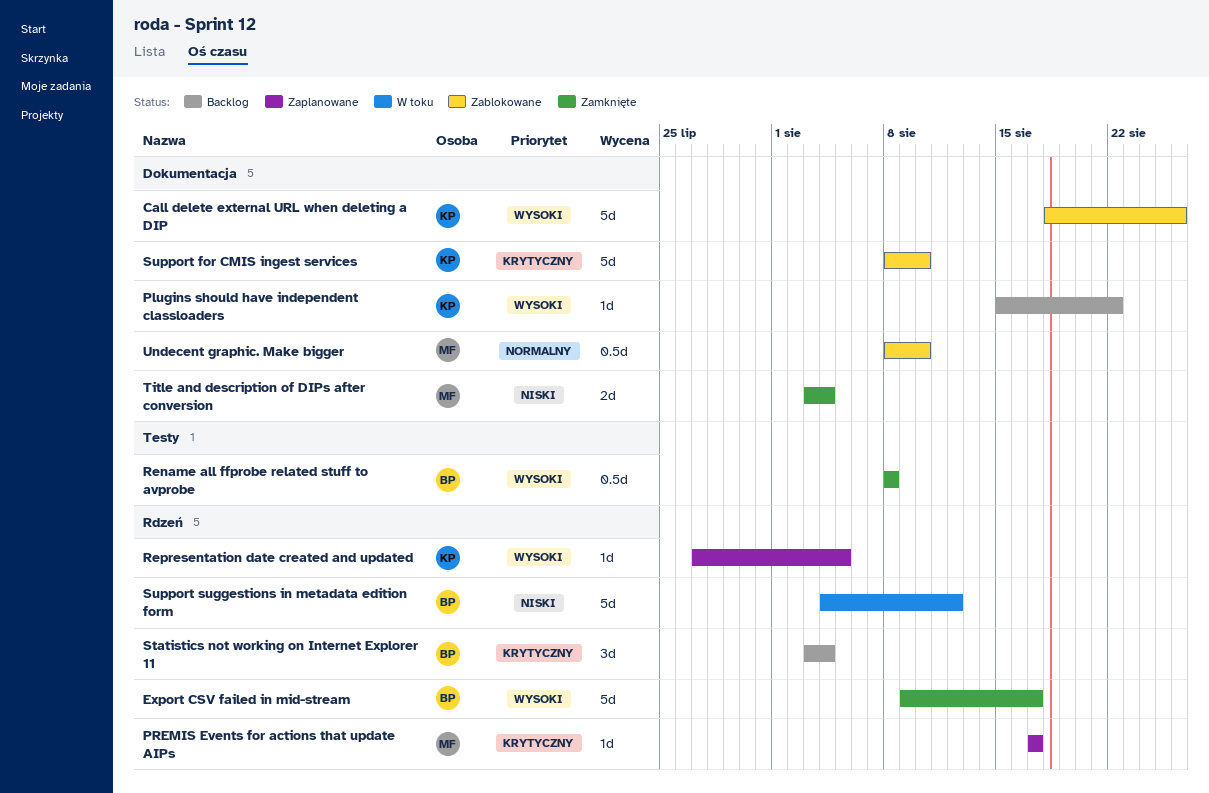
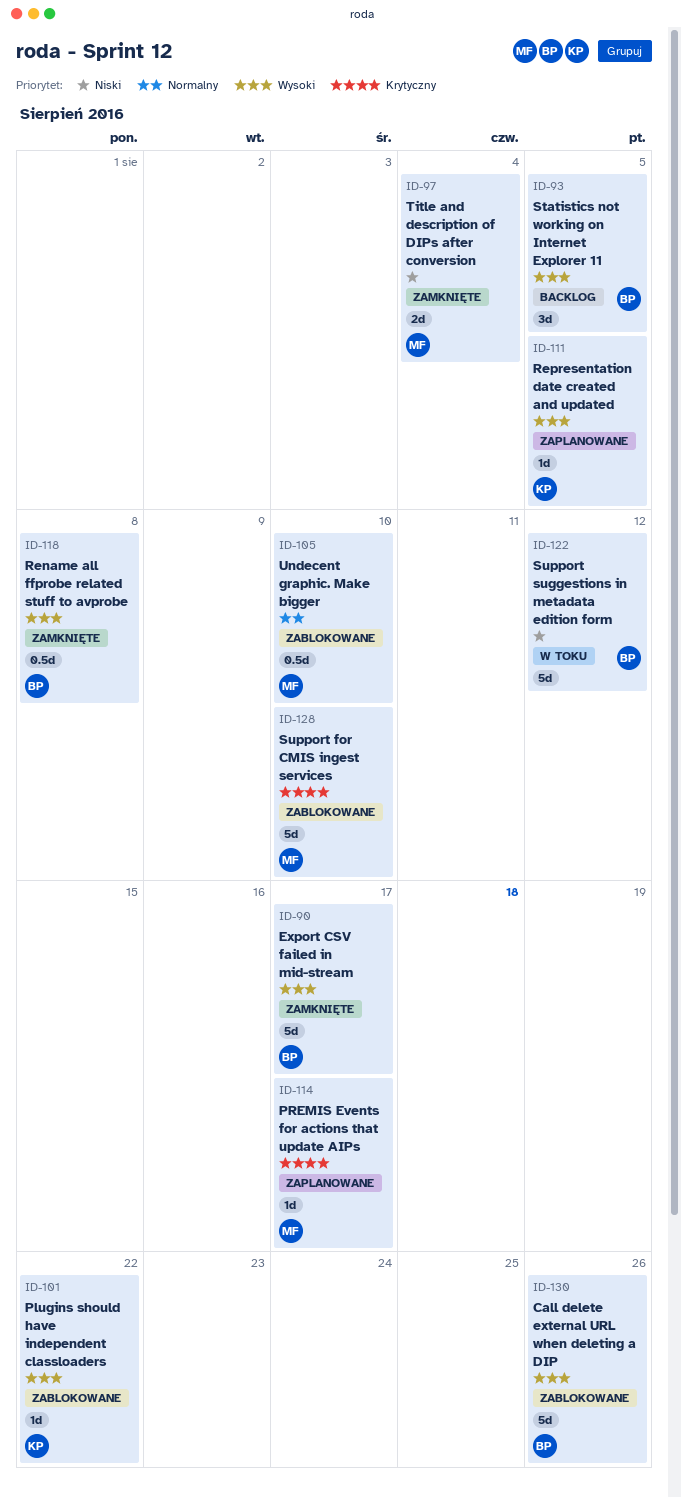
Call delete external URL when deleting a DIP, owner: KP -> BP
Plugins should have independent classloaders, status: Backlog -> Zablokowane
Statistics not working on Internet Explorer 11, priority: Krytyczny -> Wysoki
Statistics not working on Internet Explorer 11, due: Aug 4 -> Aug 5
Support for CMIS ingest services, owner: KP -> MF

